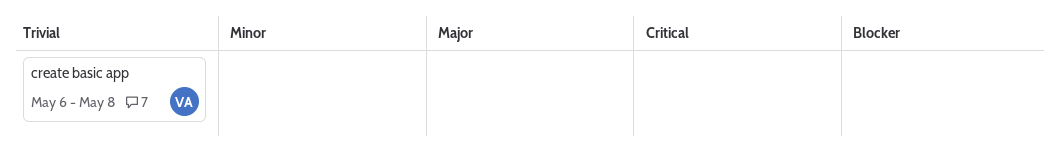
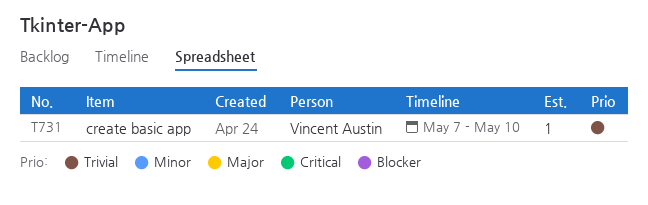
create basic app, start: May 6 -> May 7
create basic app, due: May 8 -> May 10

